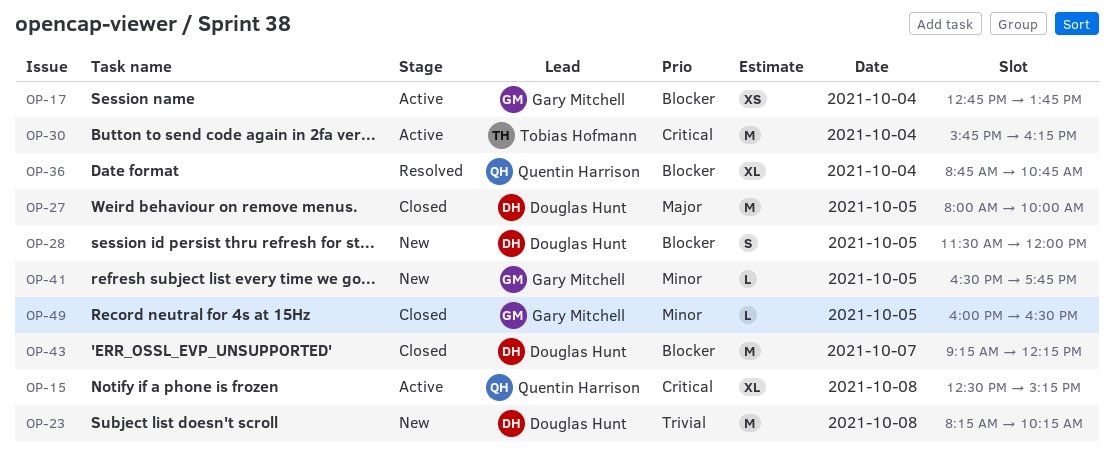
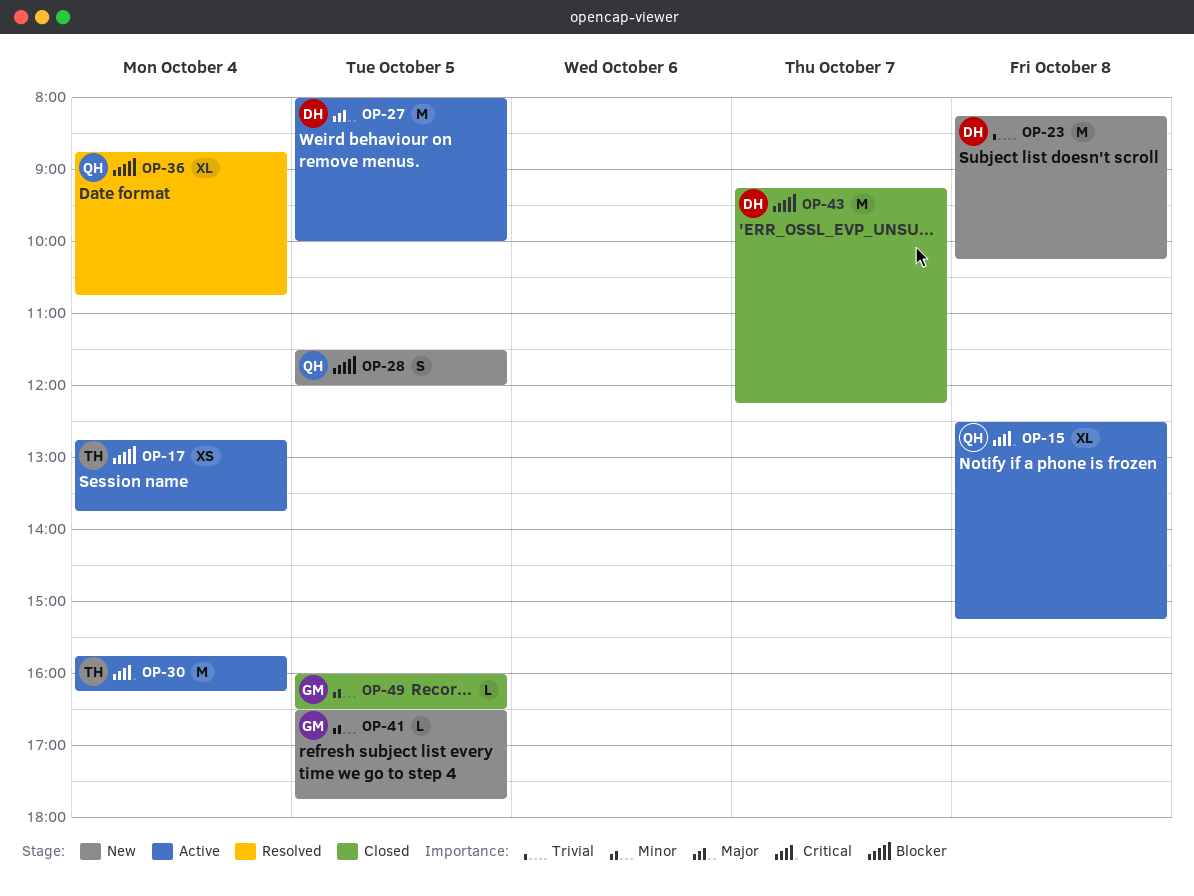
OP-17, owner: Gary Mitchell -> Tobias Hofmann
OP-27, status: Closed -> Active
OP-28, owner: Douglas Hunt -> Quentin Harrison

